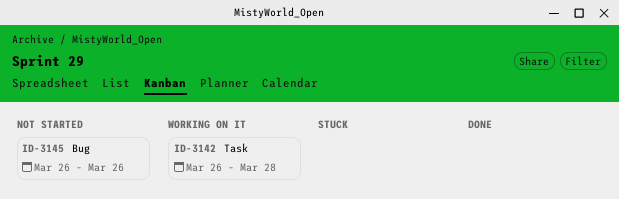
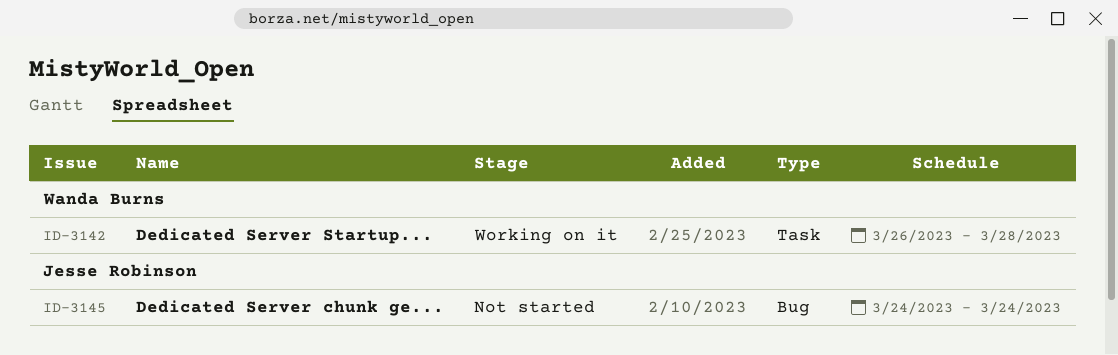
ID-3145, start: Mar 26 -> Mar 24
ID-3145, due: Mar 26 -> Mar 24

